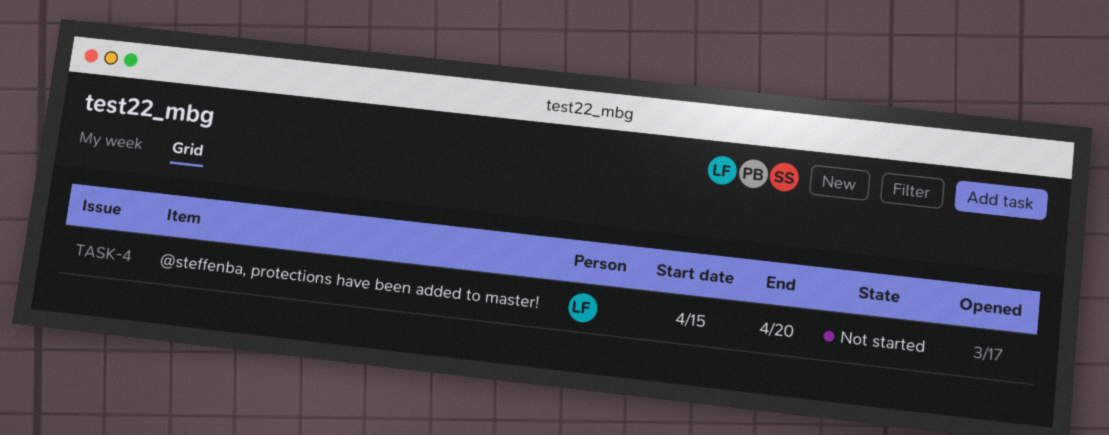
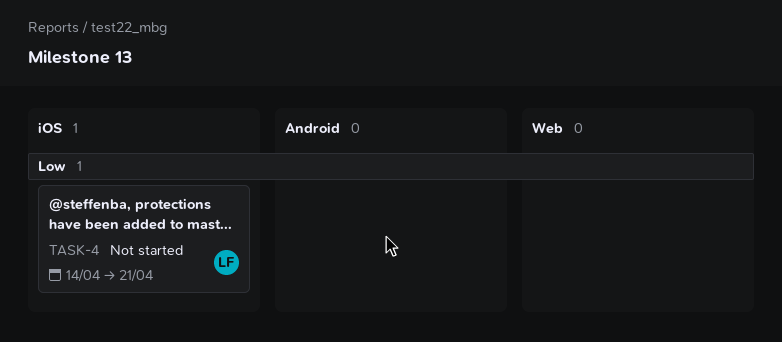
TASK-4, start: Apr 15 -> Apr 14
TASK-4, due: Apr 20 -> Apr 21

